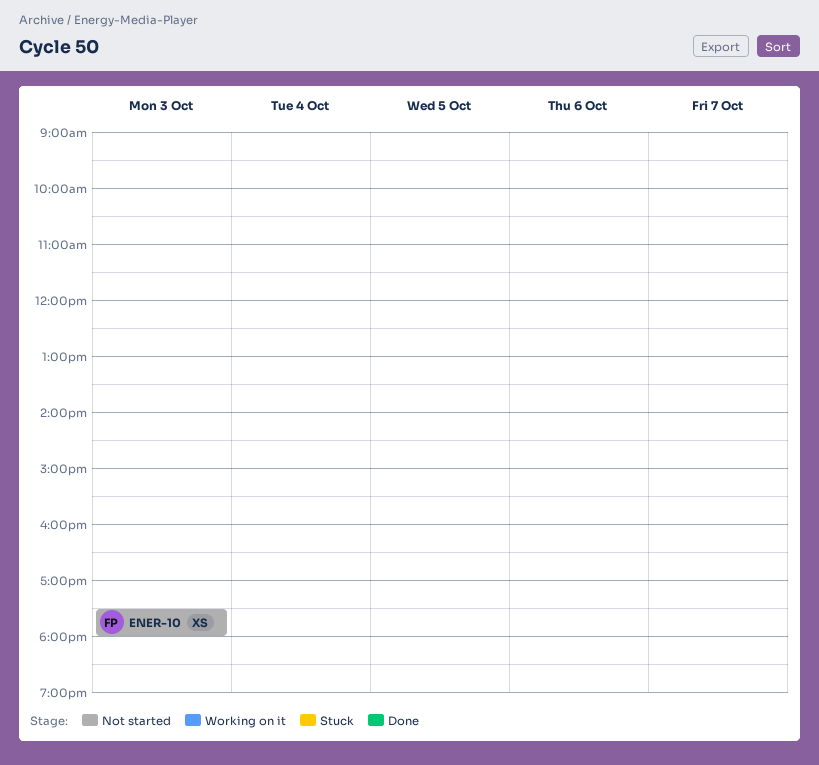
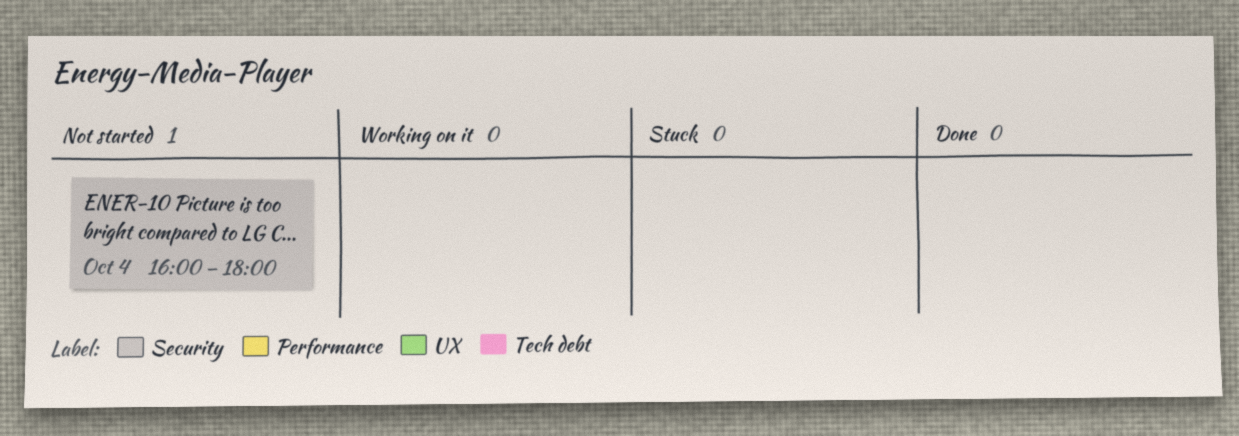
ENER-10, day: Oct 3 -> Oct 4
ENER-10, begins: 17:30 -> 16:00

